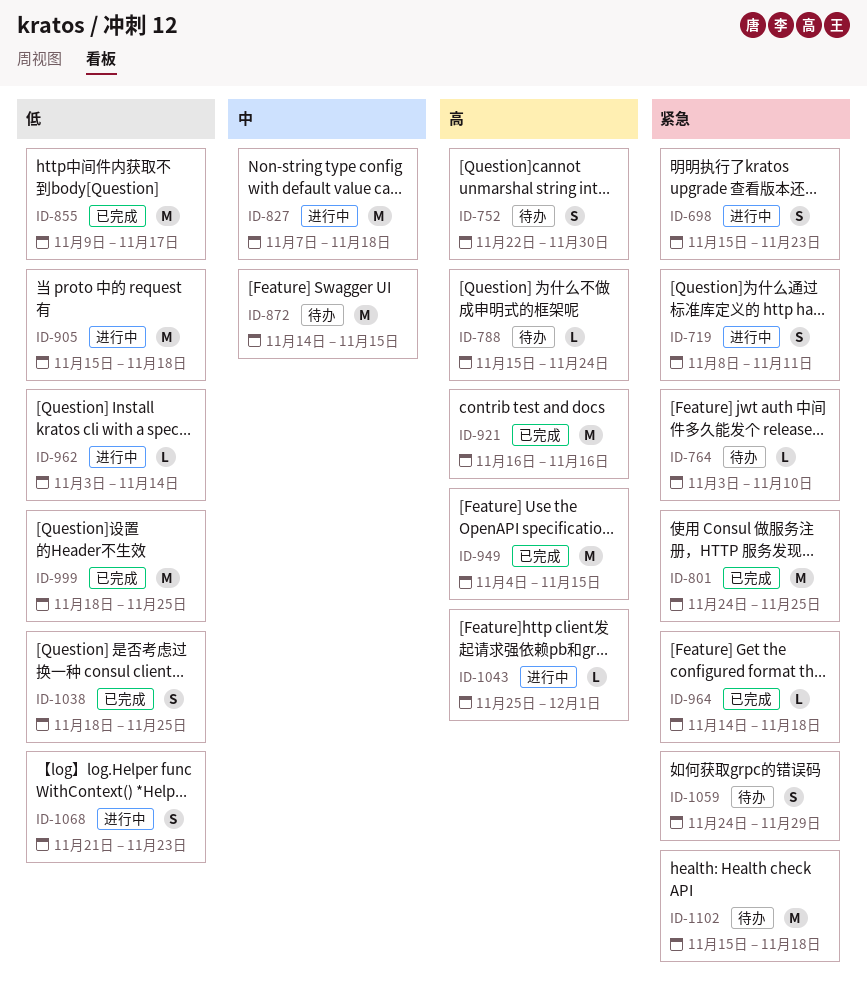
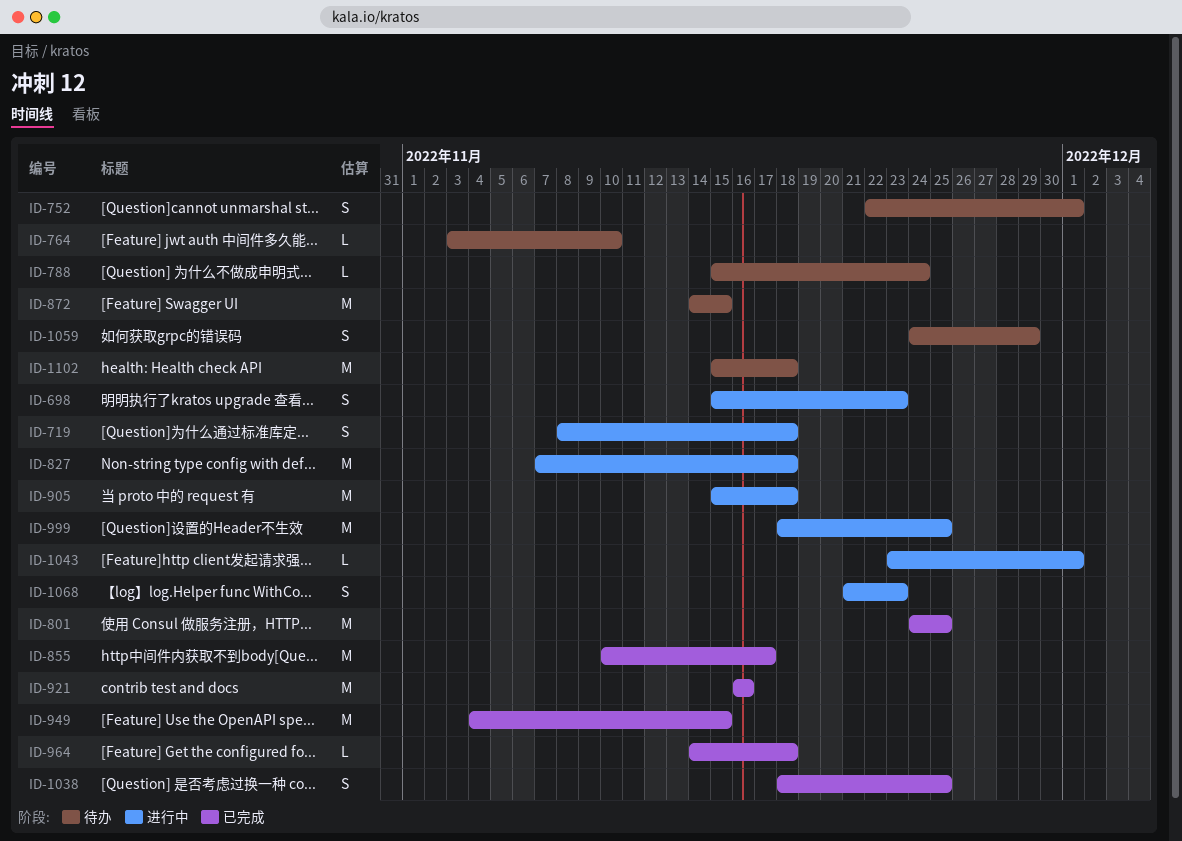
ID-719, due: Nov 11 -> Nov 18
ID-752, due: Nov 30 -> Dec 1
ID-855, start: Nov 9 -> Nov 10
ID-962: present -> none
ID-999, status: 已完成 -> 进行中
ID-1043, start: Nov 25 -> Nov 23

